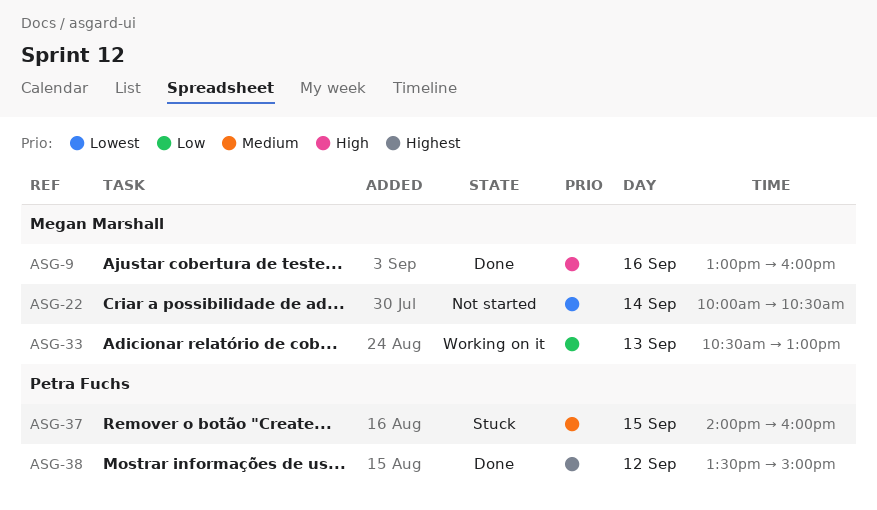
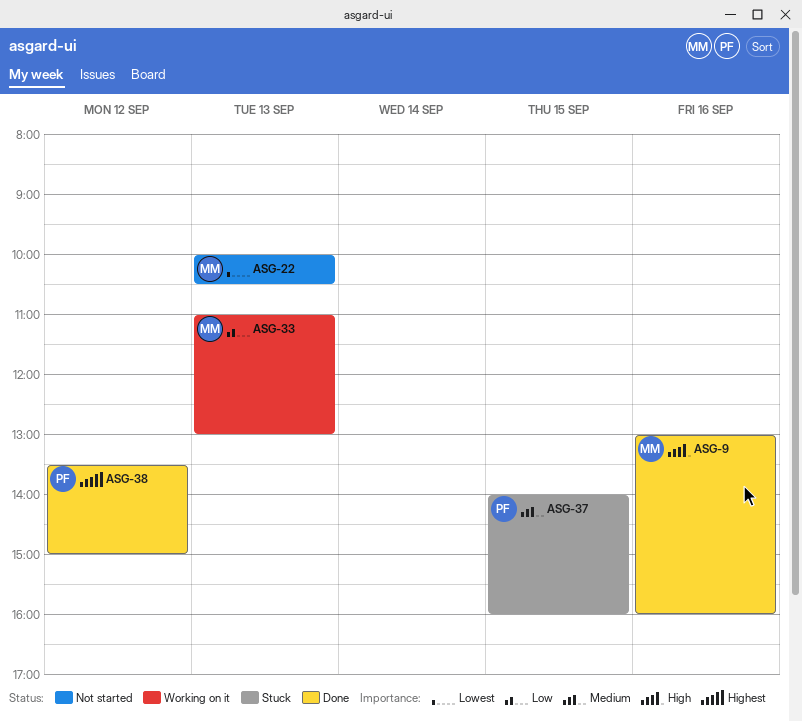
ASG-22, day: Sep 14 -> Sep 13
ASG-33, begins: 10:30 -> 11:00

